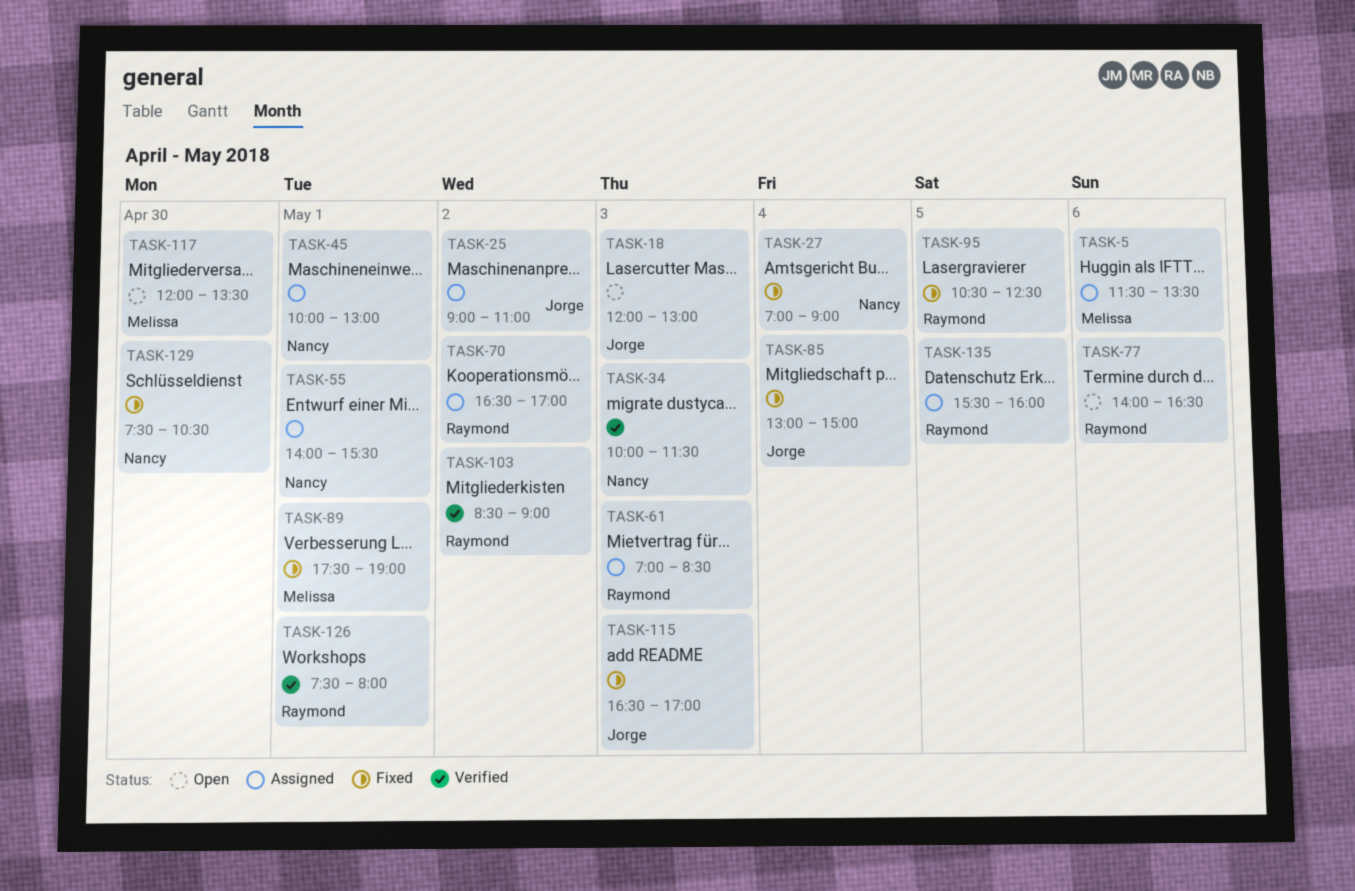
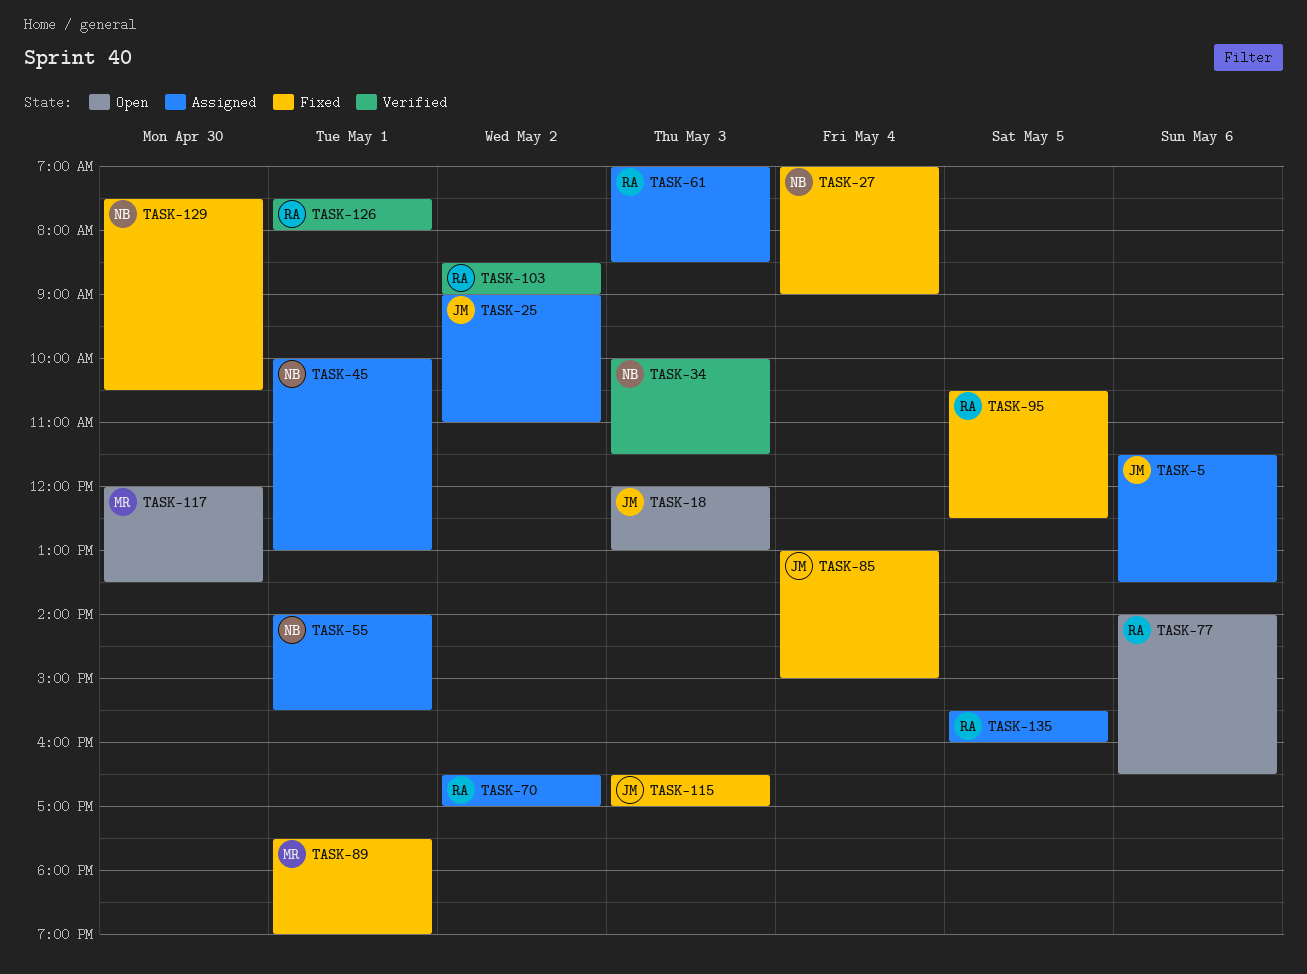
TASK-5, owner: Melissa -> Jorge

